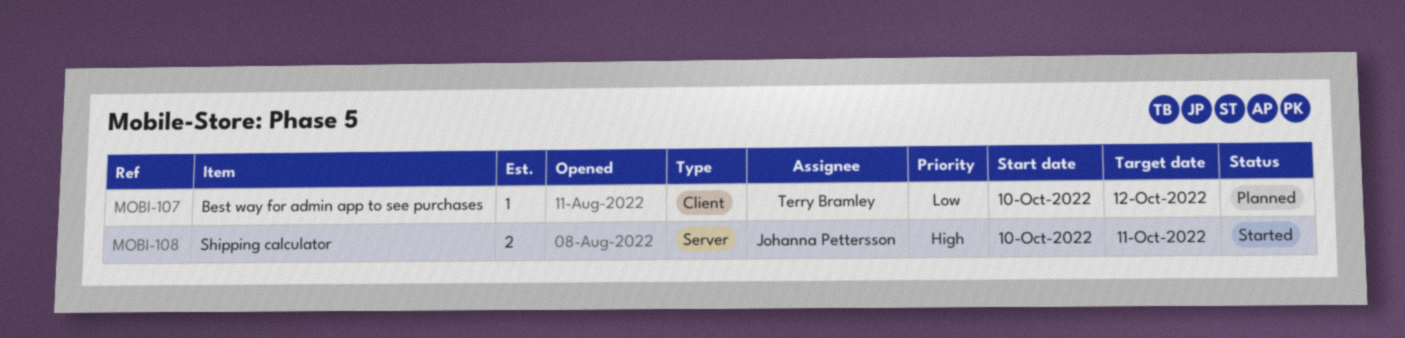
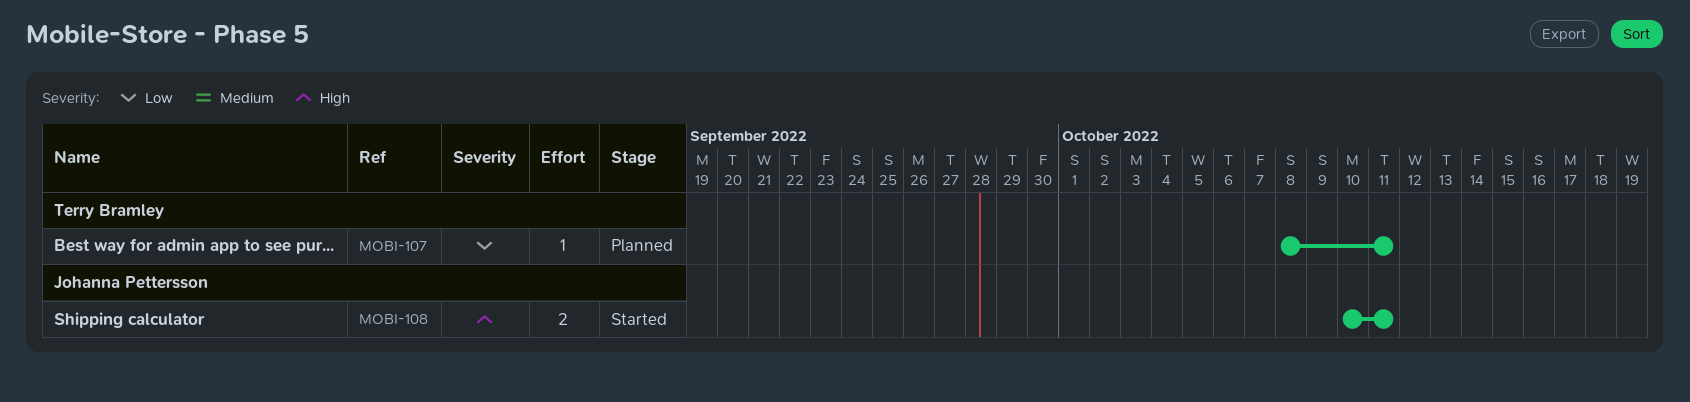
MOBI-107, start: Oct 10 -> Oct 8
MOBI-107, due: Oct 12 -> Oct 11

